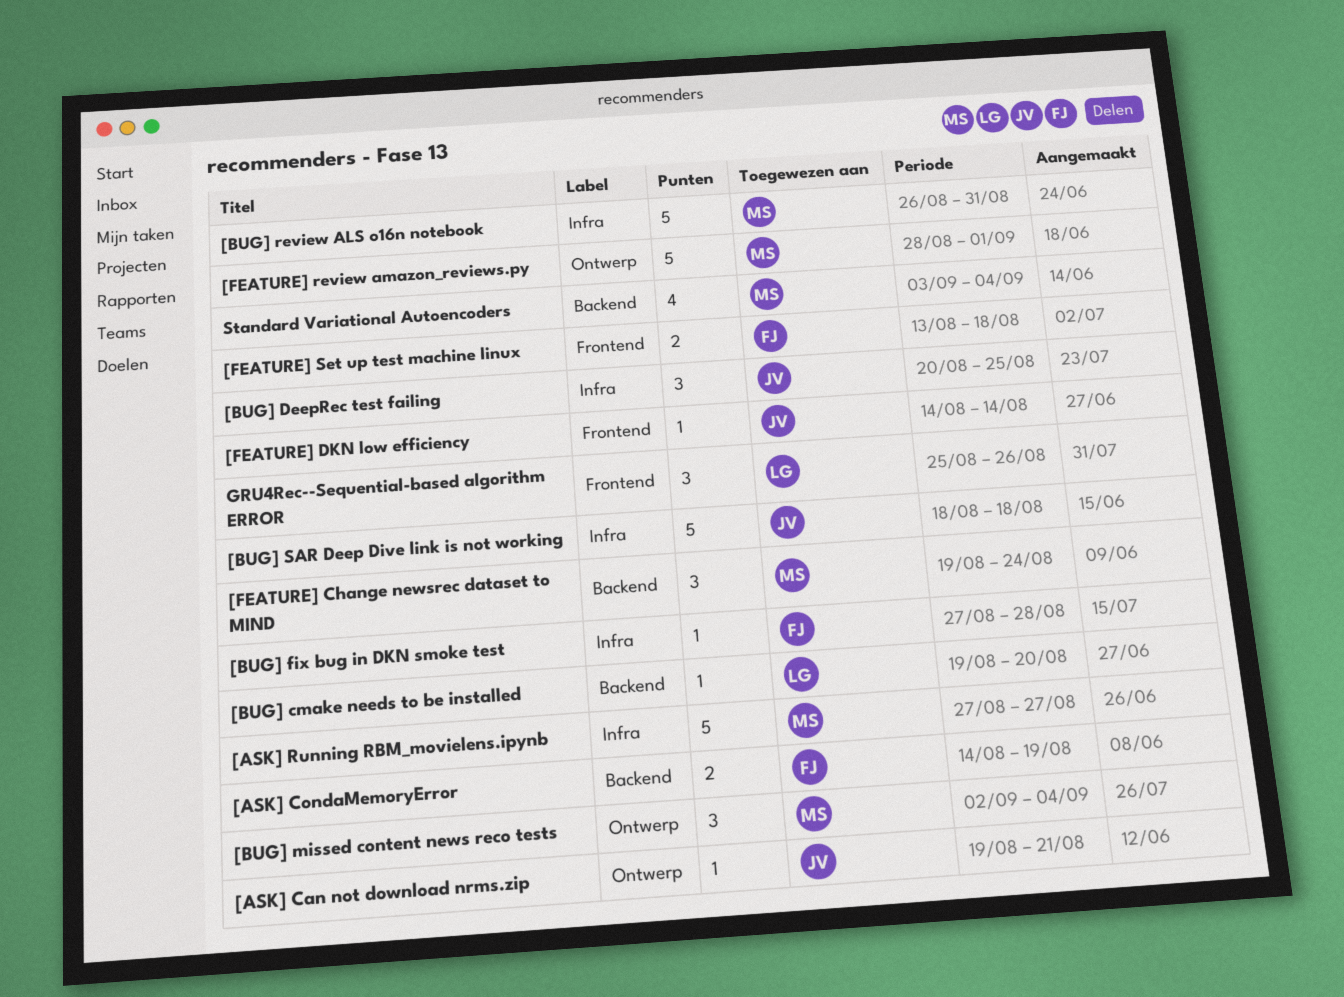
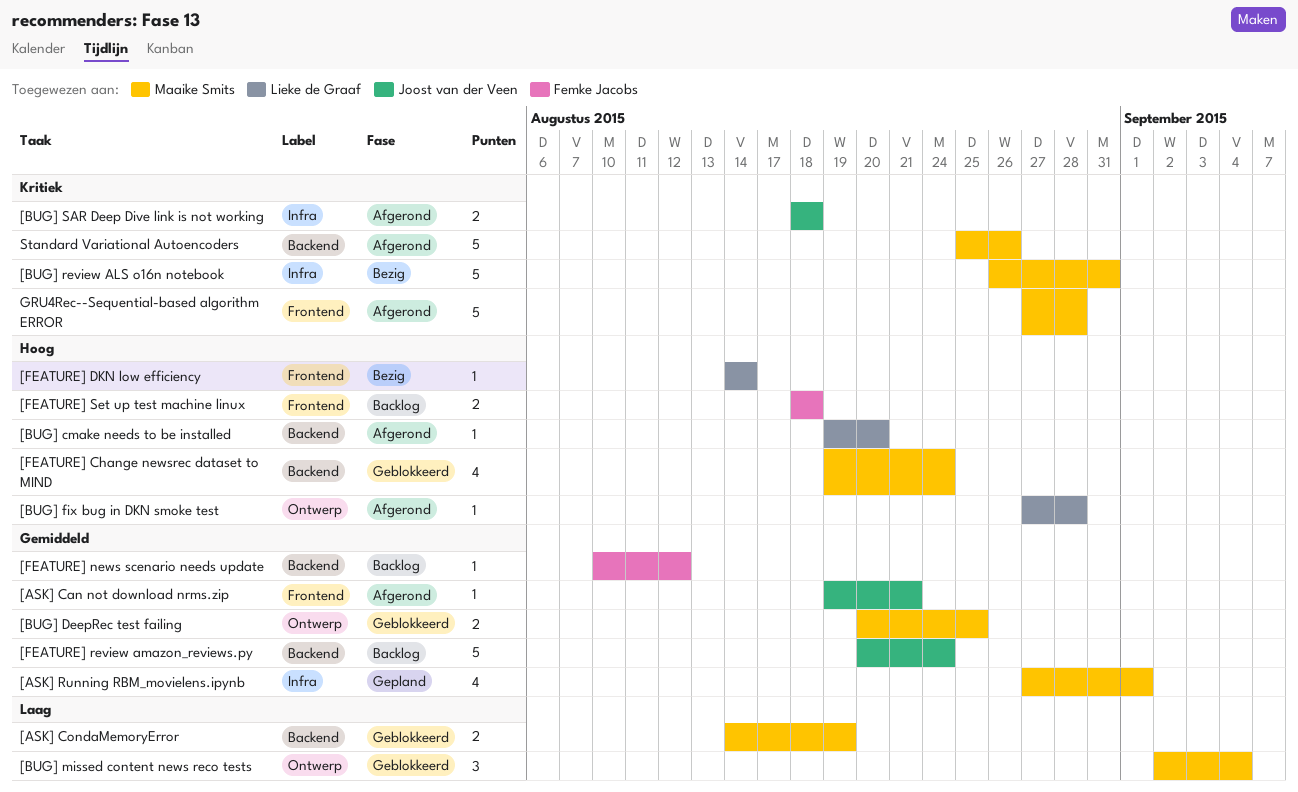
[ASK] Can not download nrms.zip, label: Ontwerp -> Frontend
[ASK] CondaMemoryError, owner: Femke Jacobs -> Maaike Smits
[ASK] Running RBM_movielens.ipynb, estimate: 5 -> 4
[ASK] Running RBM_movielens.ipynb, due: Aug 27 -> Sep 1
[BUG] DeepRec test failing, owner: Joost van der Veen -> Maaike Smits
[BUG] DeepRec test failing, label: Infra -> Ontwerp
[BUG] DeepRec test failing, estimate: 3 -> 2
[BUG] fix bug in DKN smoke test, owner: Femke Jacobs -> Lieke de Graaf
[BUG] fix bug in DKN smoke test, label: Infra -> Ontwerp
[BUG] SAR Deep Dive link is not working, estimate: 5 -> 2
[FEATURE] Change newsrec dataset to MIND, estimate: 3 -> 4
[FEATURE] DKN low efficiency, owner: Joost van der Veen -> Lieke de Graaf
[FEATURE] news scenario needs update: none -> present
[FEATURE] review amazon_reviews.py, owner: Maaike Smits -> Joost van der Veen
[FEATURE] review amazon_reviews.py, label: Ontwerp -> Backend
[FEATURE] review amazon_reviews.py, start: Aug 28 -> Aug 20
[FEATURE] review amazon_reviews.py, due: Sep 1 -> Aug 24
[FEATURE] Set up test machine linux, start: Aug 13 -> Aug 18
GRU4Rec--Sequential-based algorithm ERROR, owner: Lieke de Graaf -> Maaike Smits
GRU4Rec--Sequential-based algorithm ERROR, estimate: 3 -> 5
GRU4Rec--Sequential-based algorithm ERROR, start: Aug 25 -> Aug 27
GRU4Rec--Sequential-based algorithm ERROR, due: Aug 26 -> Aug 28
Standard Variational Autoencoders, estimate: 4 -> 5
Standard Variational Autoencoders, start: Sep 3 -> Aug 25
Standard Variational Autoencoders, due: Sep 4 -> Aug 26

